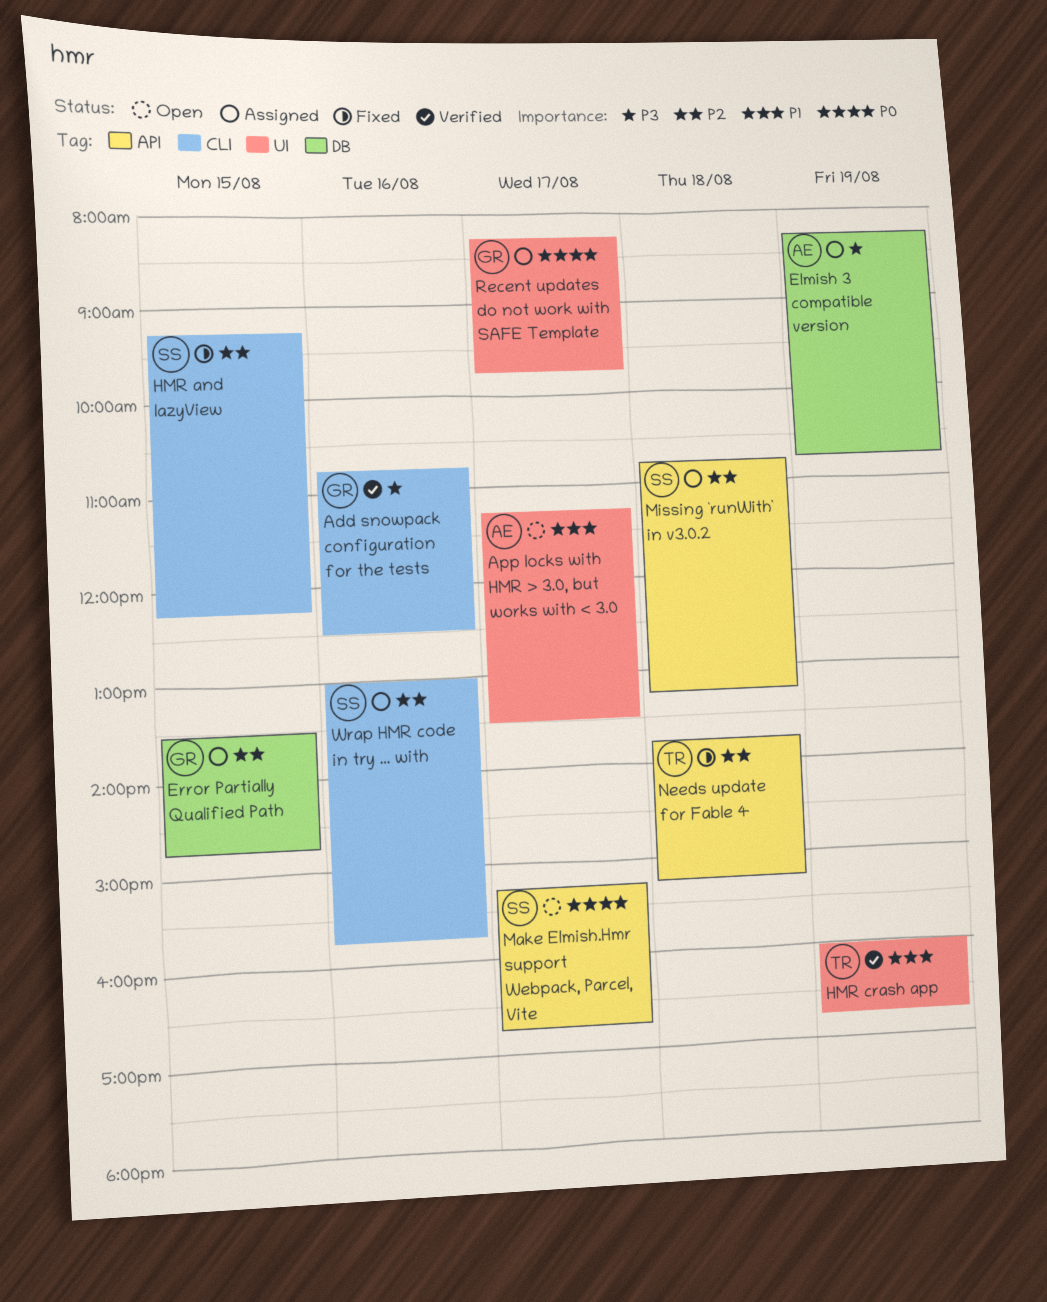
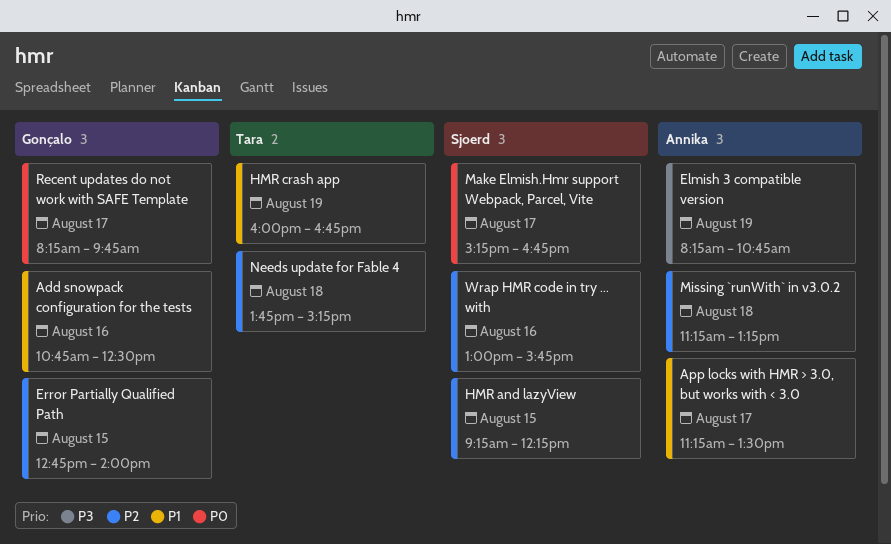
Add snowpack configuration for the tests, priority: P3 -> P1
Error Partially Qualified Path, begins: 13:30 -> 12:45
Error Partially Qualified Path, ends: 14:45 -> 14:00
Missing `runWith` in v3.0.2, owner: Sjoerd -> Annika
Missing `runWith` in v3.0.2, begins: 10:45 -> 11:15

